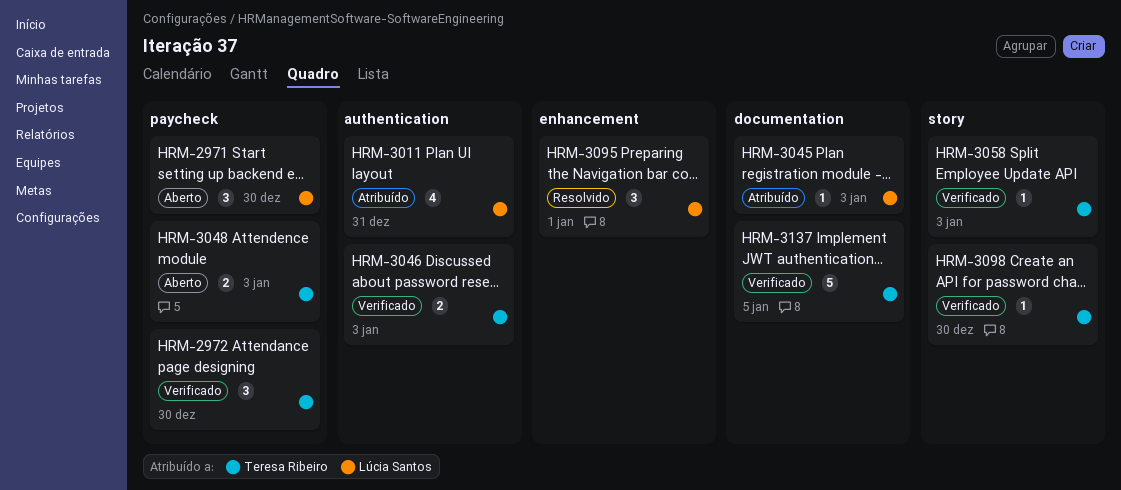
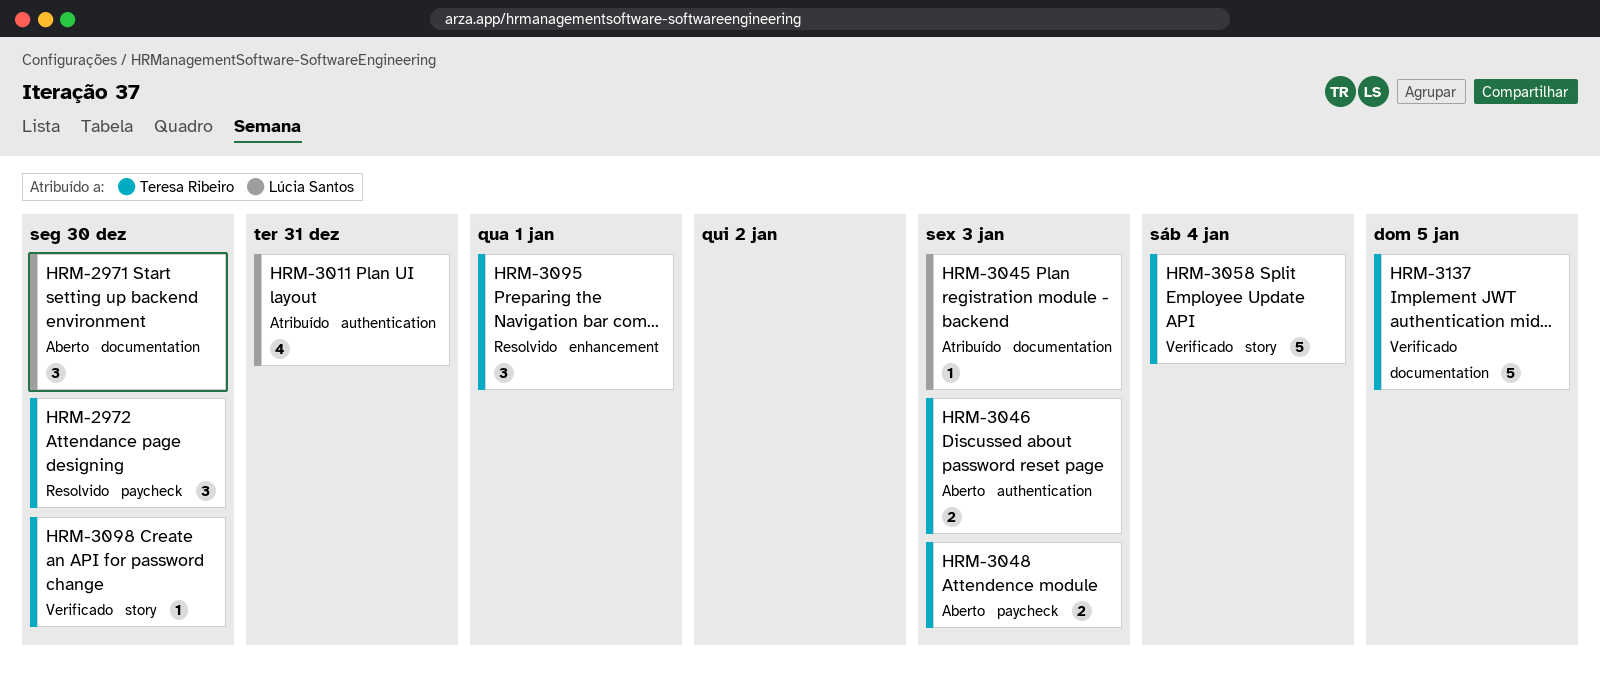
HRM-2971, label: paycheck -> documentation
HRM-2972, status: Verificado -> Resolvido
HRM-3046, status: Verificado -> Aberto
HRM-3058, estimate: 1 -> 5
HRM-3058, due: Jan 3 -> Jan 4
HRM-3095, owner: Lúcia Santos -> Teresa Ribeiro

